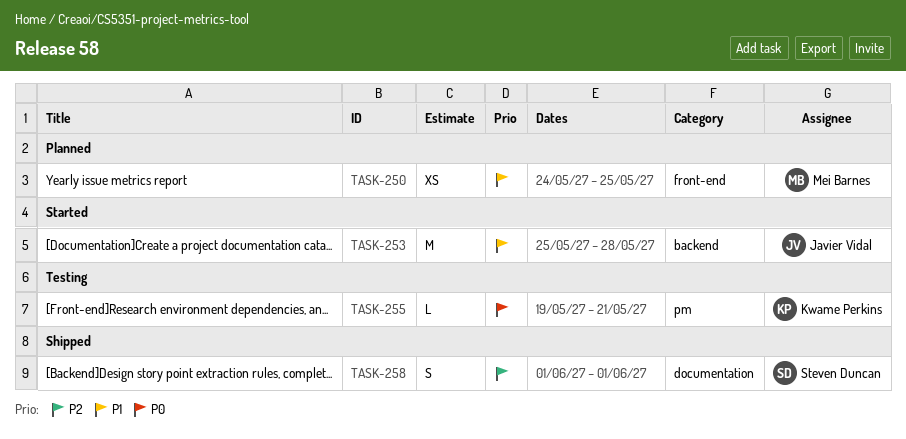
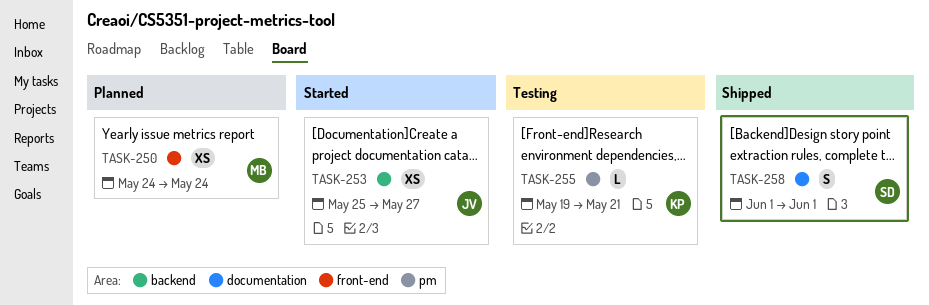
TASK-250, due: May 25 -> May 24
TASK-253, estimate: M -> XS
TASK-253, due: May 28 -> May 27

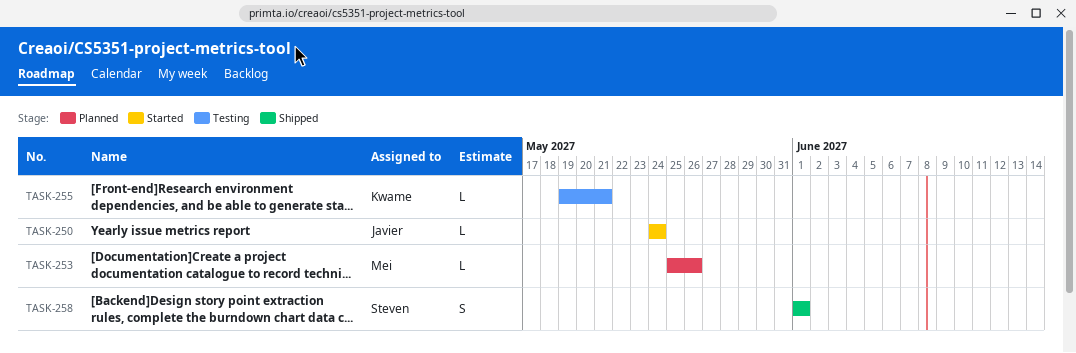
TASK-250, status: Planned -> Started
TASK-250, owner: Mei -> Javier
TASK-250, estimate: XS -> L
TASK-253, status: Started -> Planned
TASK-253, owner: Javier -> Mei
TASK-253, estimate: XS -> L
TASK-253, due: May 27 -> May 26

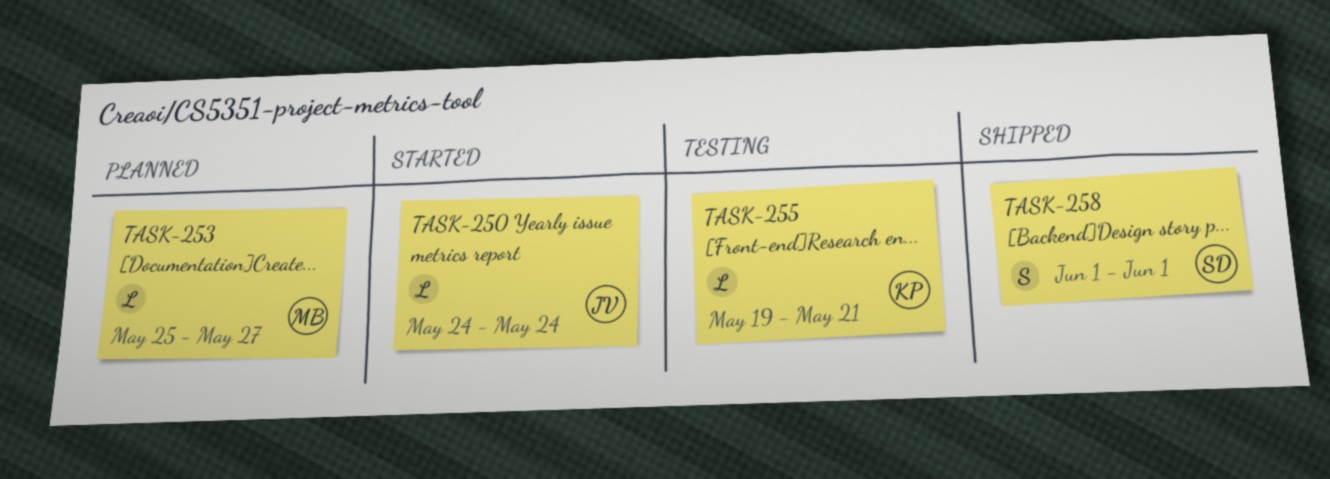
TASK-253, due: May 26 -> May 27

